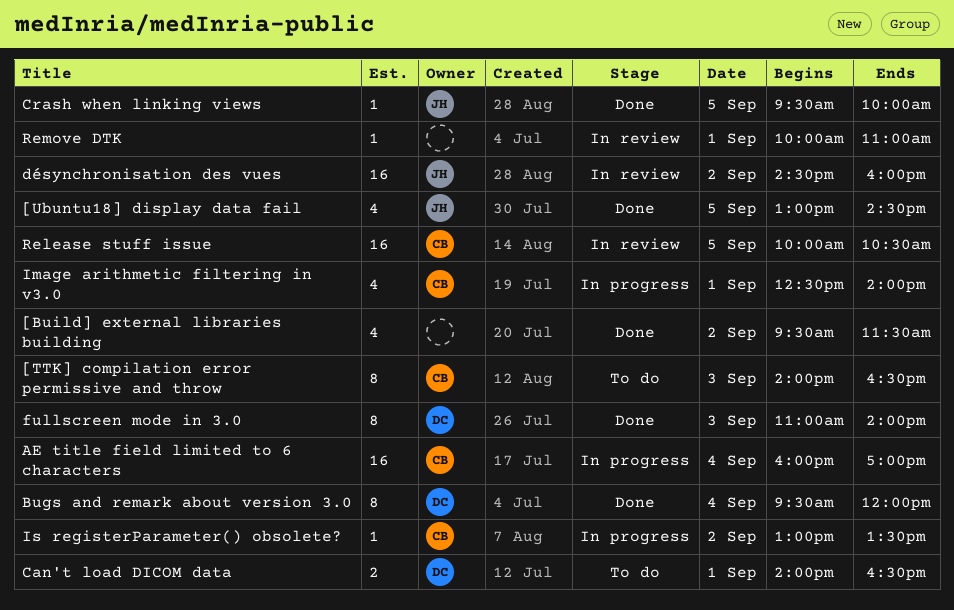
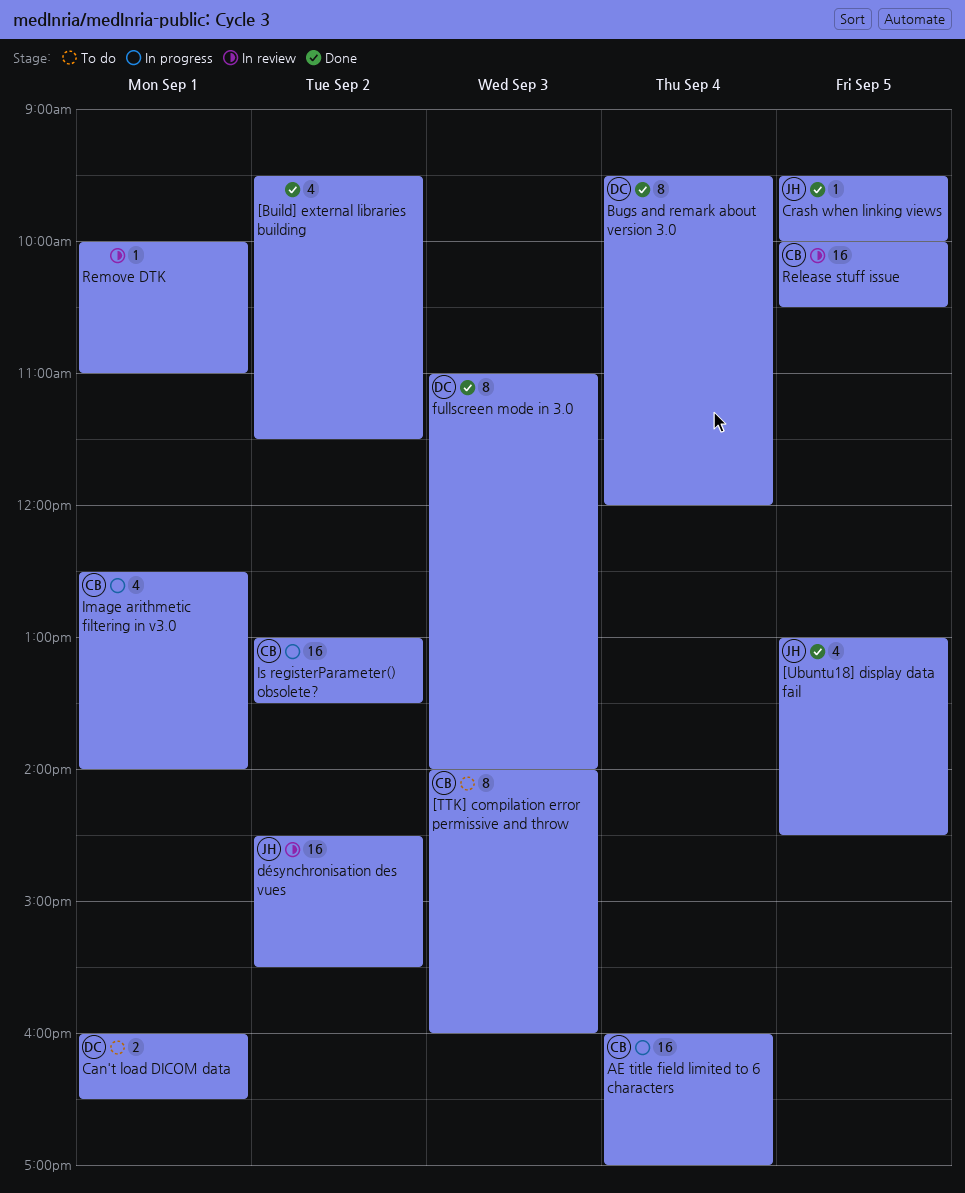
[TTK] compilation error permissive and throw, ends: 16:30 -> 16:00
Can't load DICOM data, begins: 14:00 -> 16:00
désynchronisation des vues, ends: 16:00 -> 15:30
Is registerParameter() obsolete?, estimate: 1 -> 16

